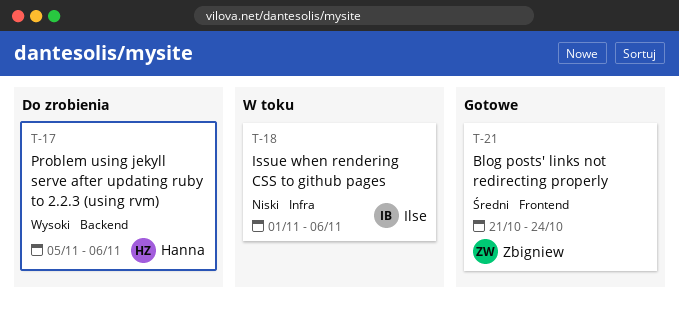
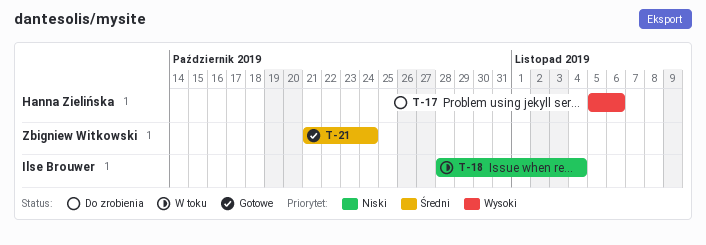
T-18, start: Nov 1 -> Oct 28
T-18, due: Nov 6 -> Nov 4

